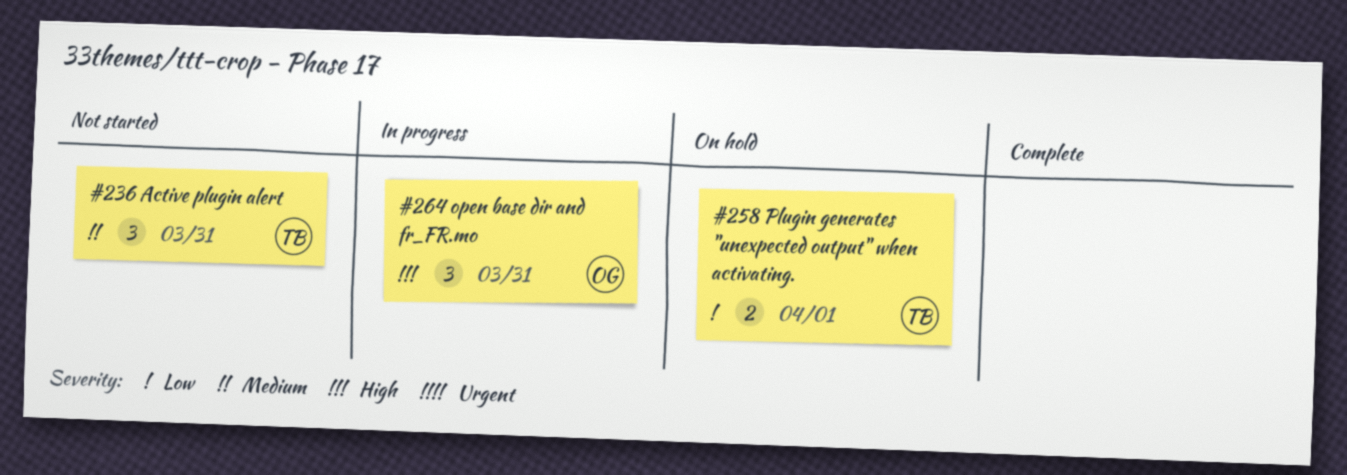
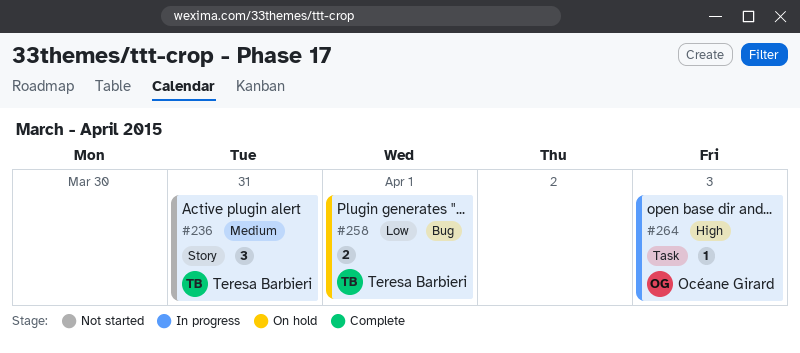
#264, estimate: 3 -> 1
#264, day: Mar 31 -> Apr 3

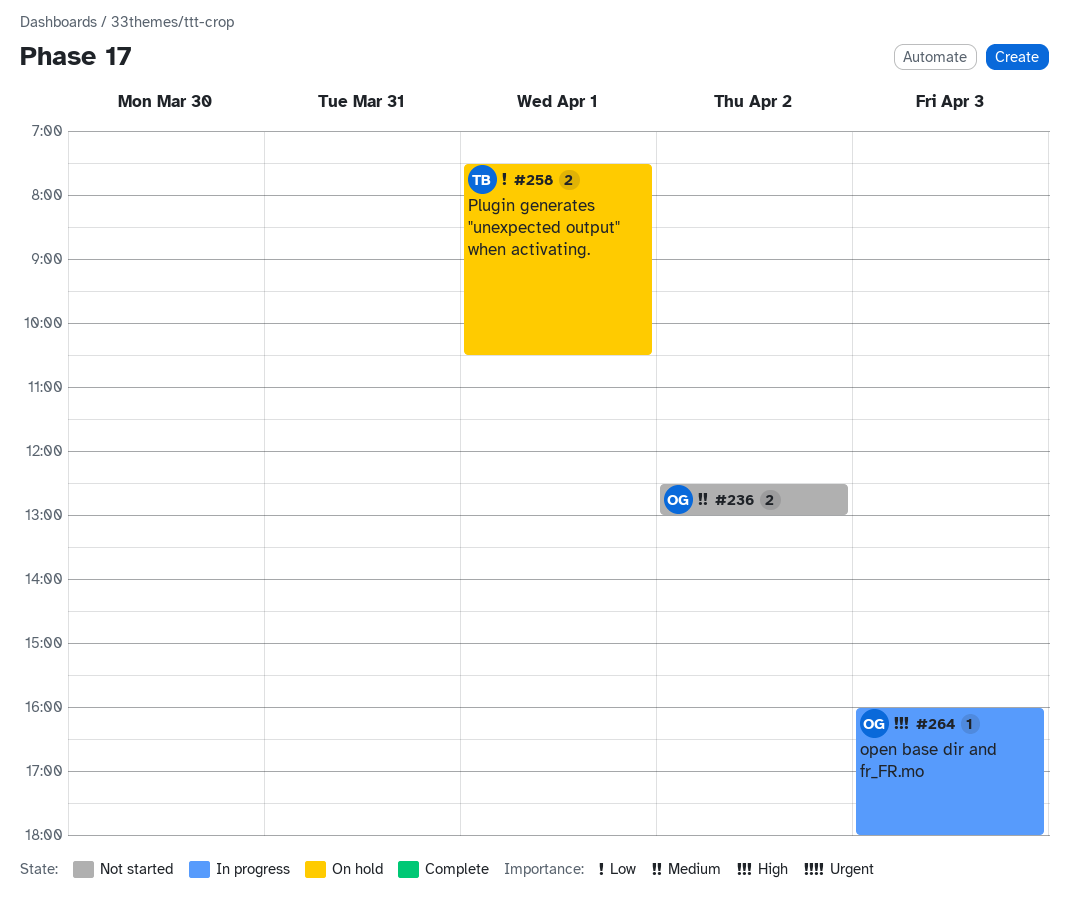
#236, owner: Teresa Barbieri -> Océane Girard
#236, estimate: 3 -> 2
#236, day: Mar 31 -> Apr 2

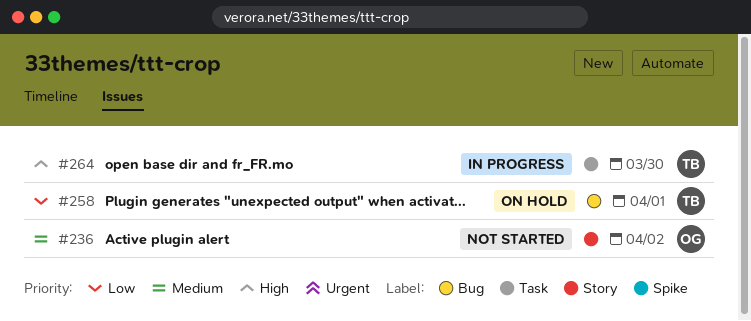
#264, owner: OG -> TB
#264, day: Apr 3 -> Mar 30

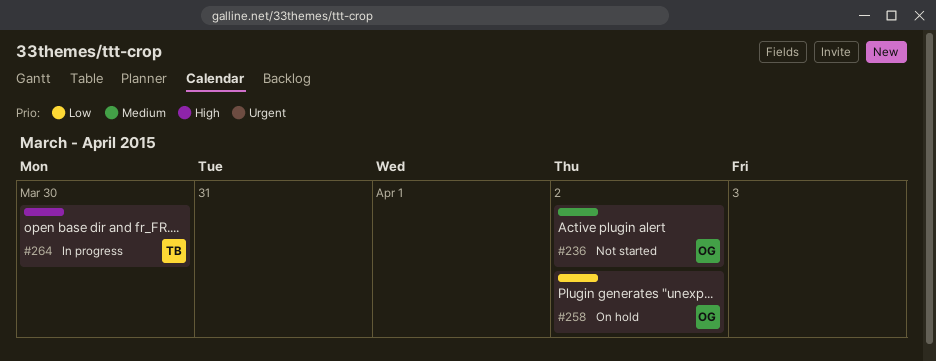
#258, owner: TB -> OG
#258, day: Apr 1 -> Apr 2

